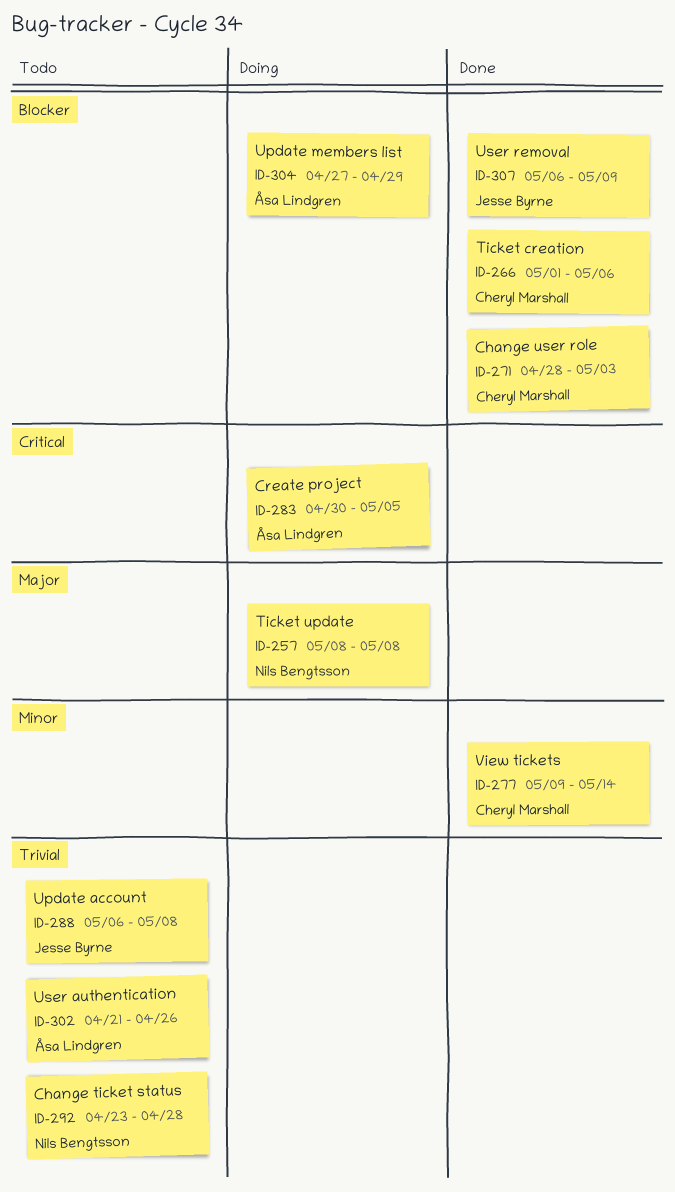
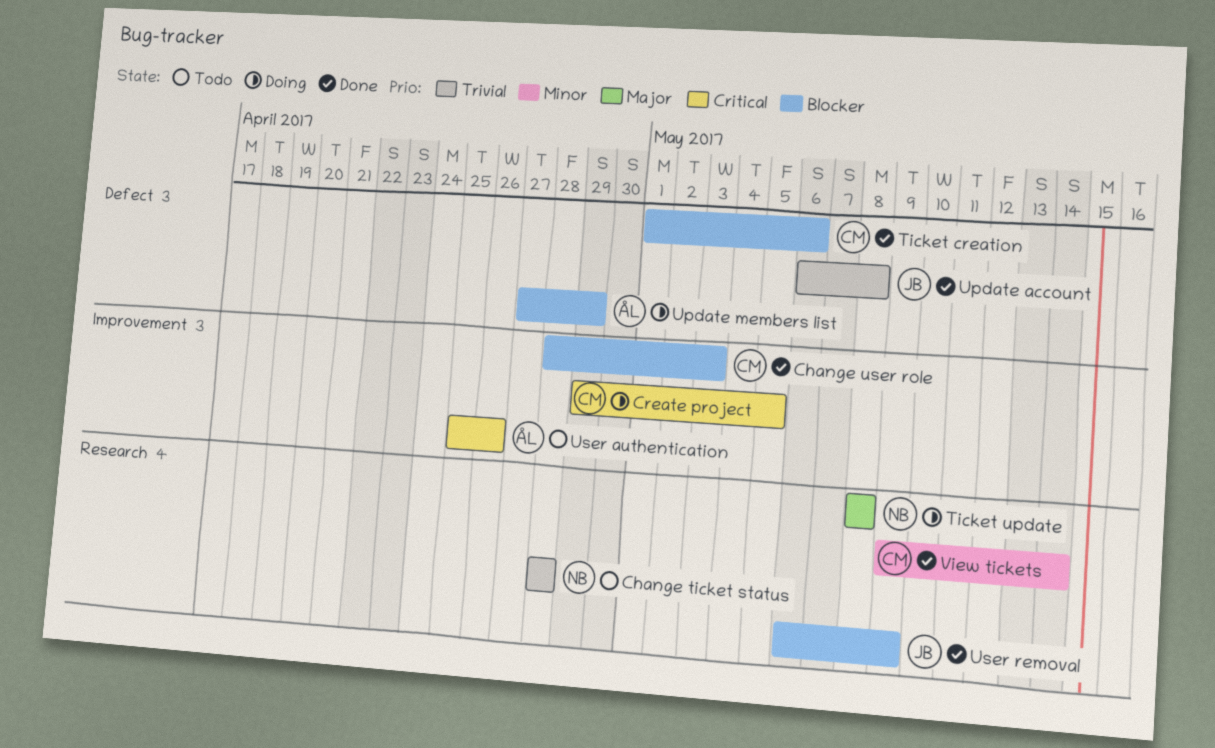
Change ticket status, start: Apr 23 -> Apr 28
Create project, owner: Åsa Lindgren -> Cheryl Marshall
Create project, start: Apr 30 -> Apr 29
Update account, status: Todo -> Done
User authentication, priority: Trivial -> Critical
User authentication, start: Apr 21 -> Apr 25

